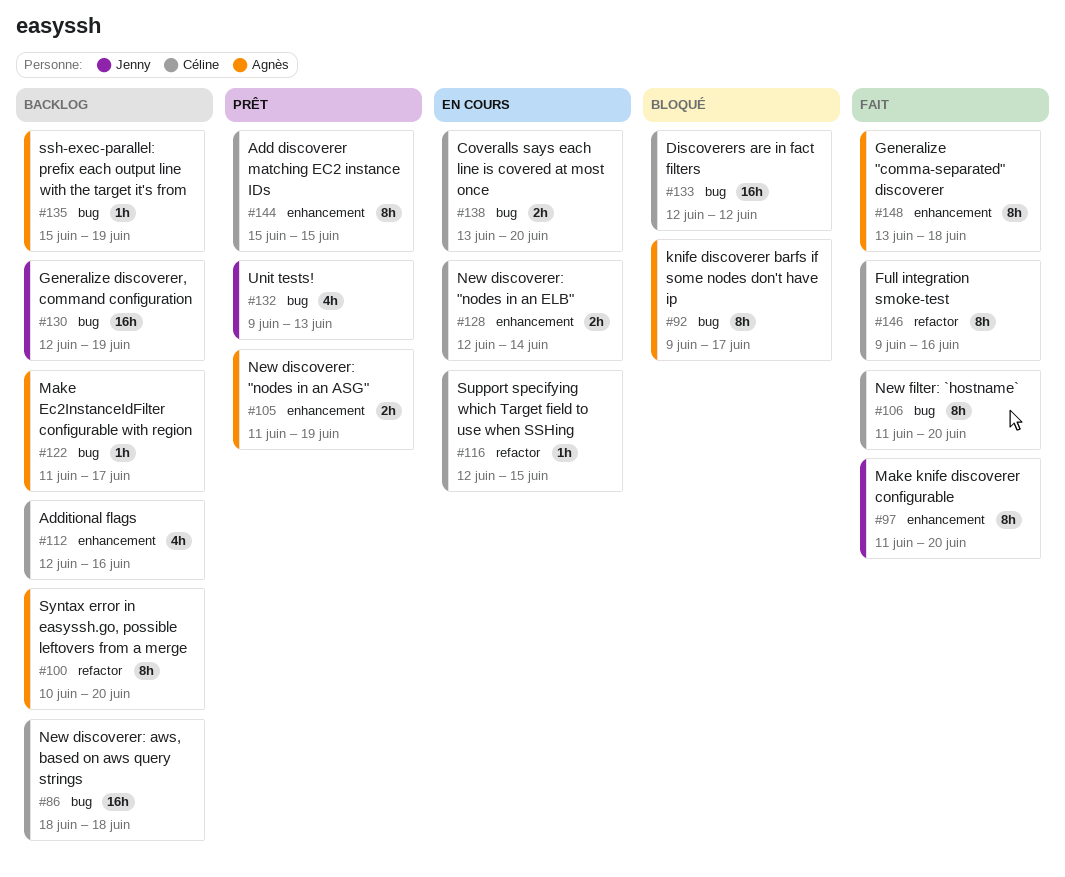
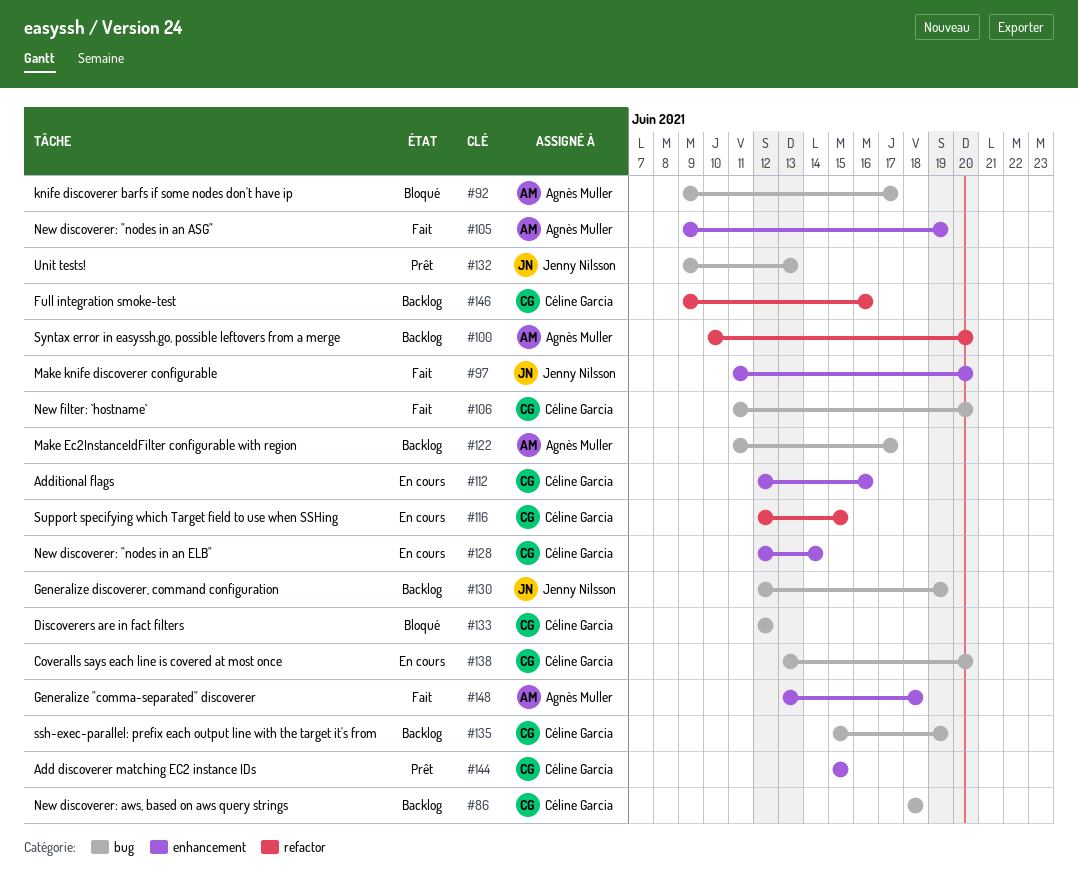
#105, status: Prêt -> Fait
#105, start: Jun 11 -> Jun 9
#112, status: Backlog -> En cours
#135, owner: Agnès Muller -> Céline Garcia
#146, status: Fait -> Backlog

